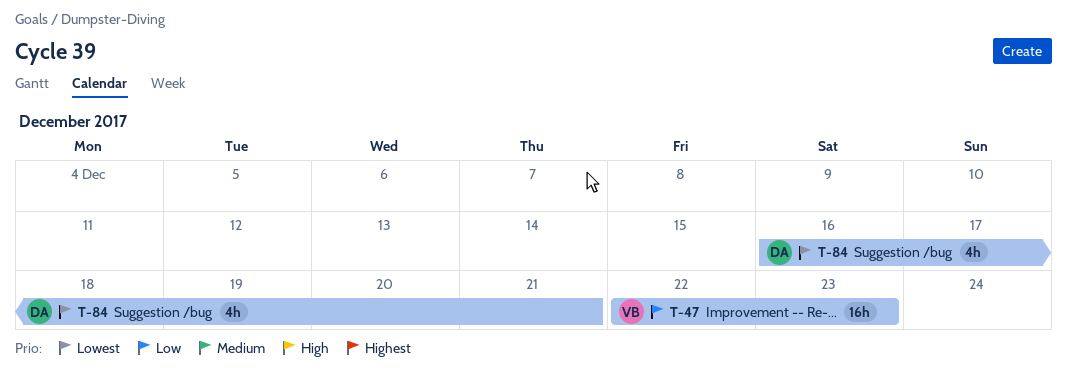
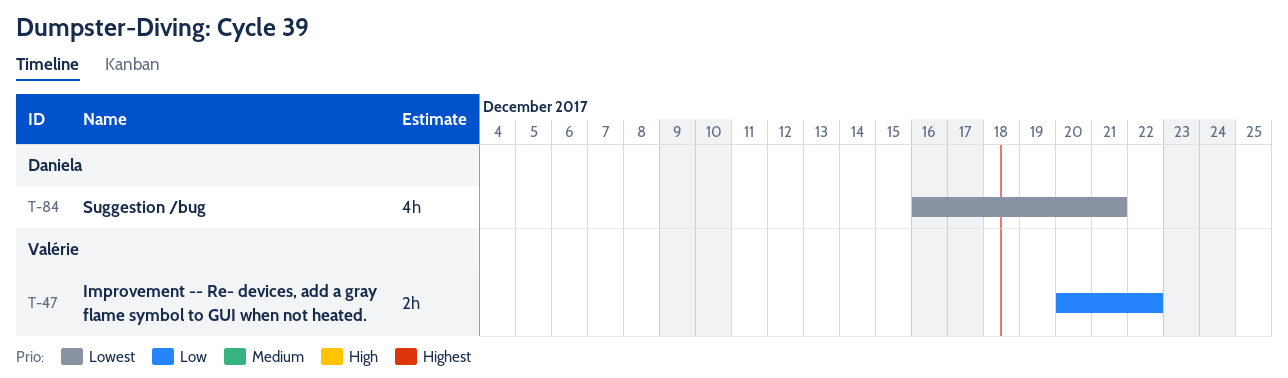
T-47, estimate: 16h -> 2h
T-47, start: Dec 22 -> Dec 20
T-47, due: Dec 23 -> Dec 22

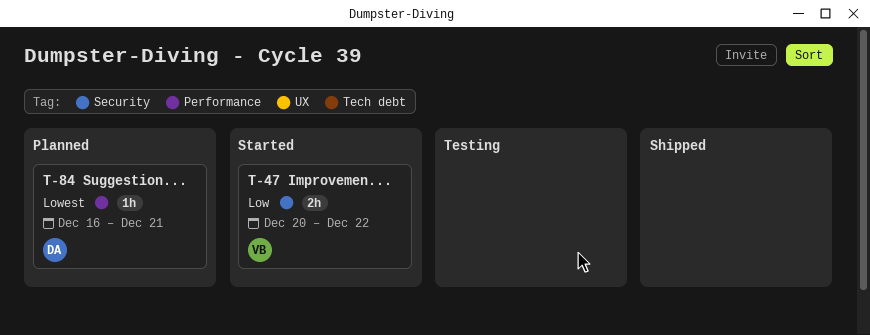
T-84, estimate: 4h -> 1h

